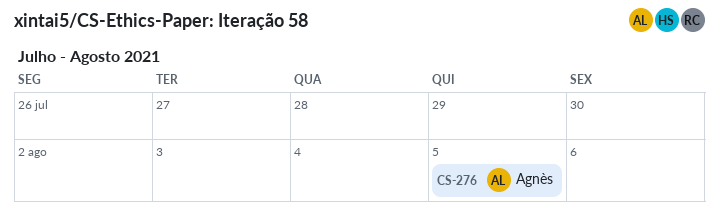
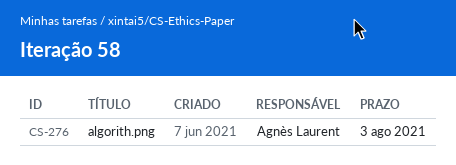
CS-276, due: Aug 5 -> Aug 3

